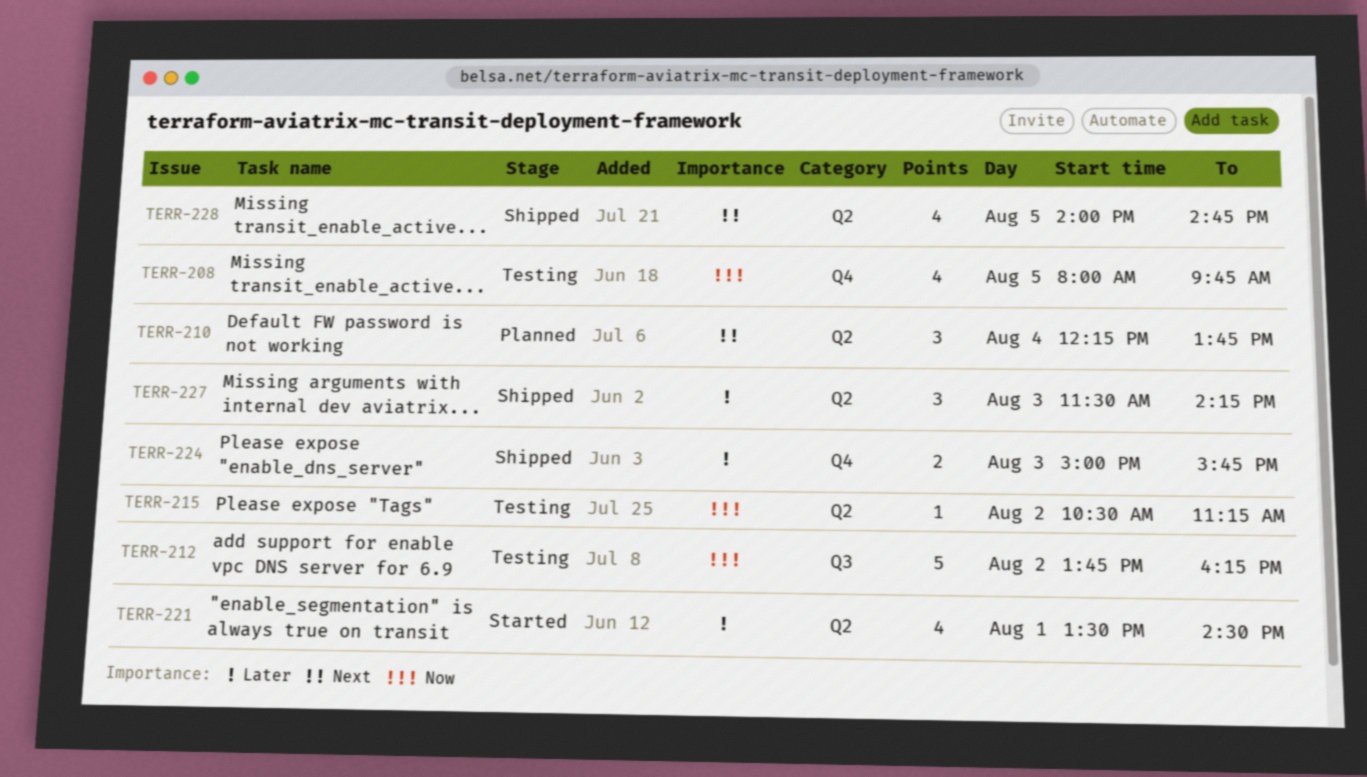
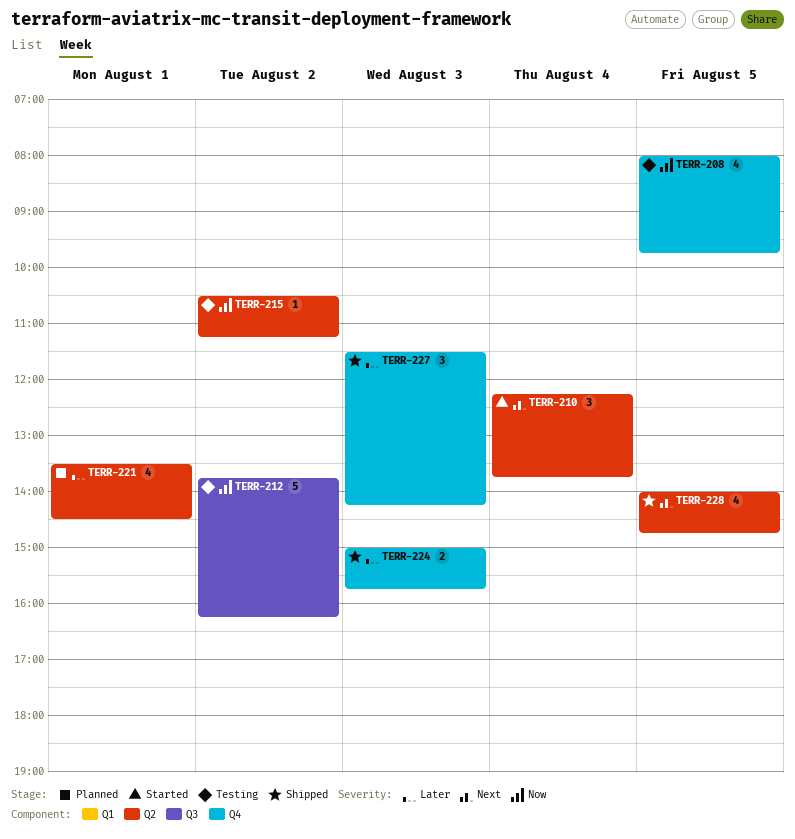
TERR-210, status: Planned -> Started
TERR-221, status: Started -> Planned
TERR-227, label: Q2 -> Q4

